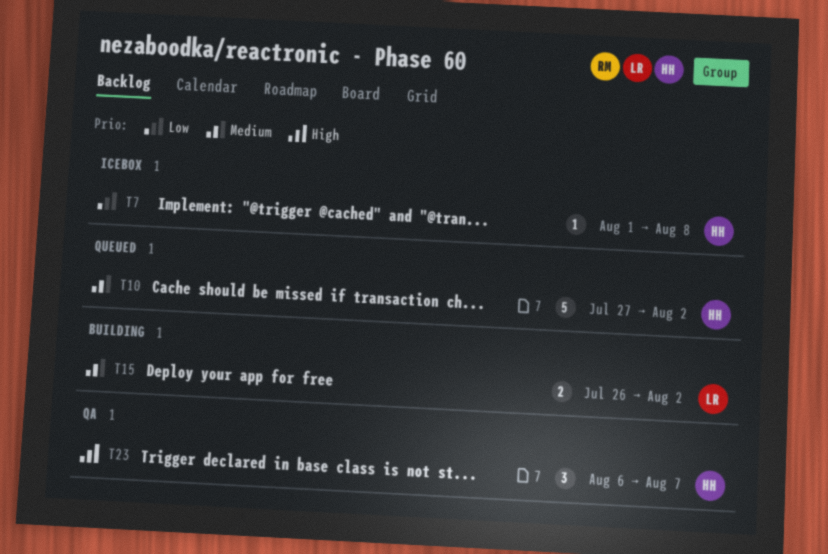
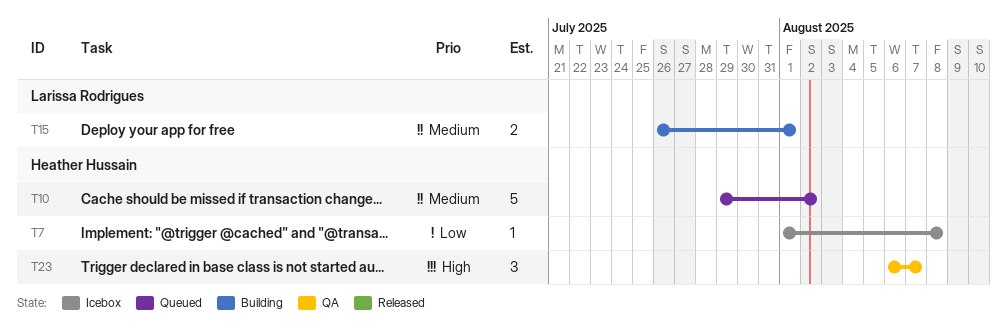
T10, start: Jul 27 -> Jul 29
T15, due: Aug 2 -> Aug 1

